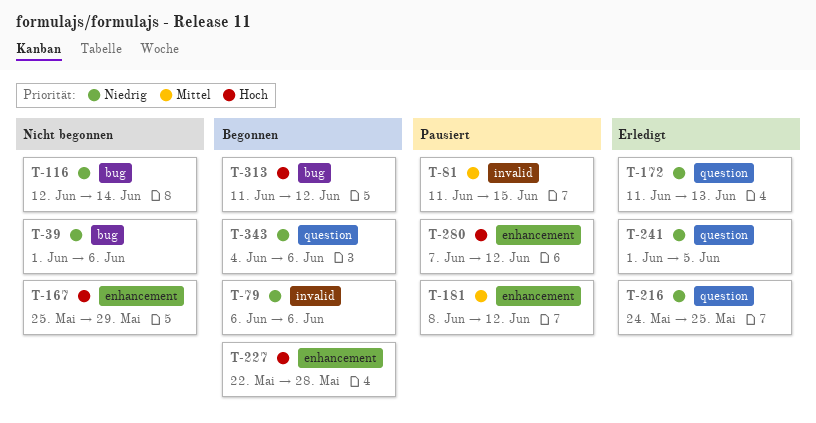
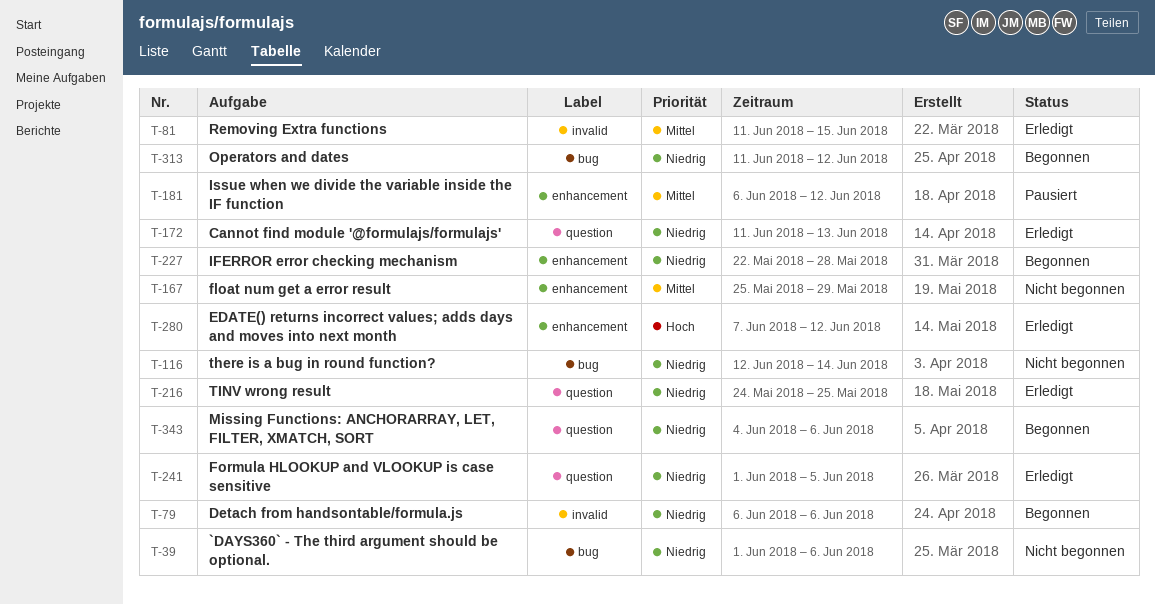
T-81, status: Pausiert -> Erledigt
T-167, priority: Hoch -> Mittel
T-181, start: Jun 8 -> Jun 6
T-227, priority: Hoch -> Niedrig
T-280, status: Pausiert -> Erledigt
T-313, priority: Hoch -> Niedrig

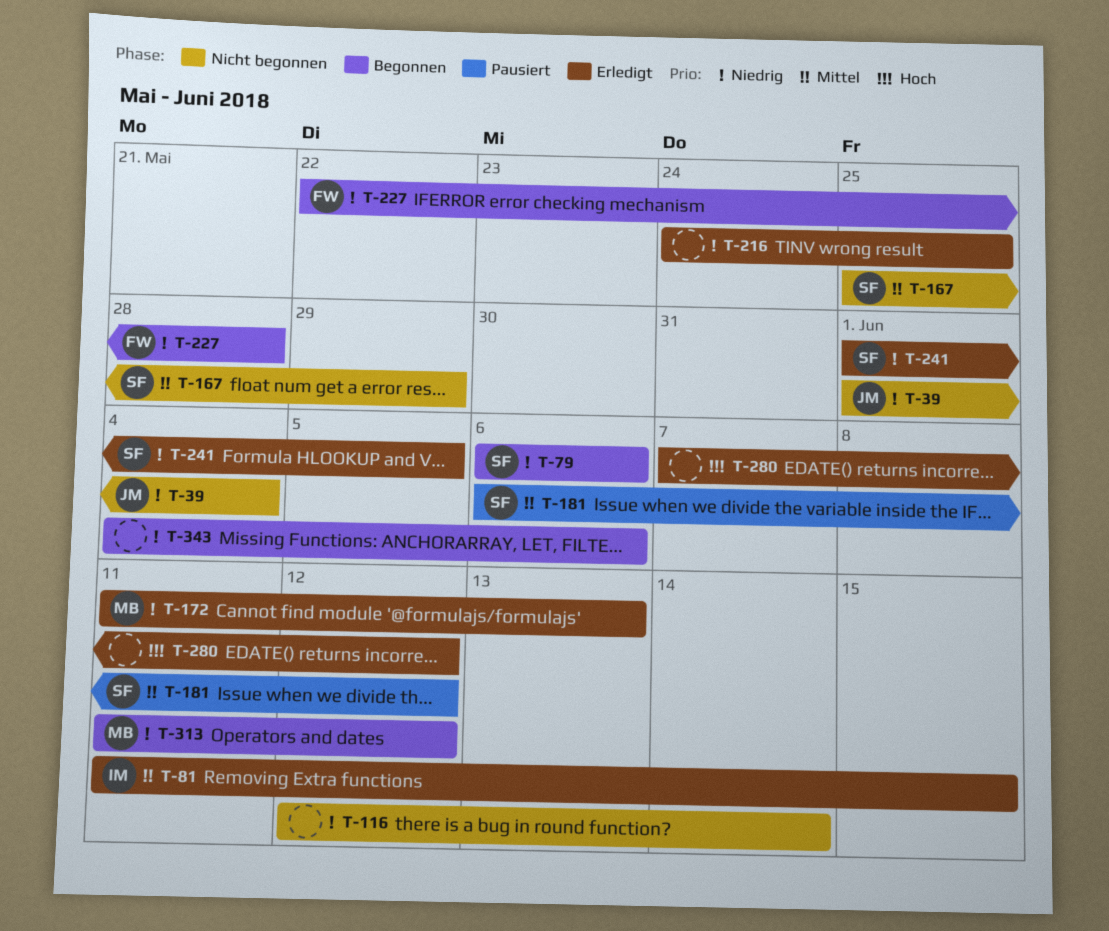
T-39, due: Jun 6 -> Jun 4

